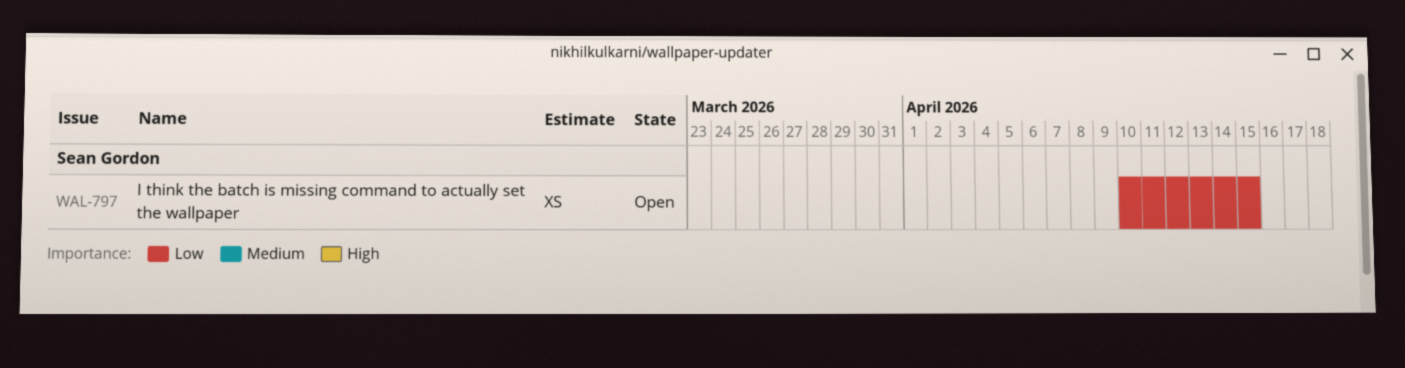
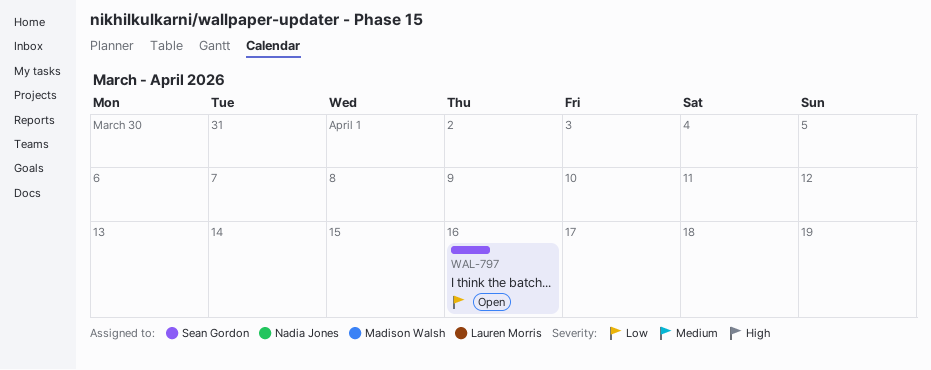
WAL-797, due: Apr 15 -> Apr 16

